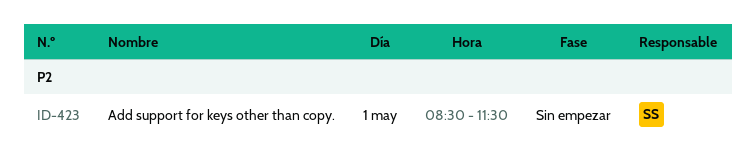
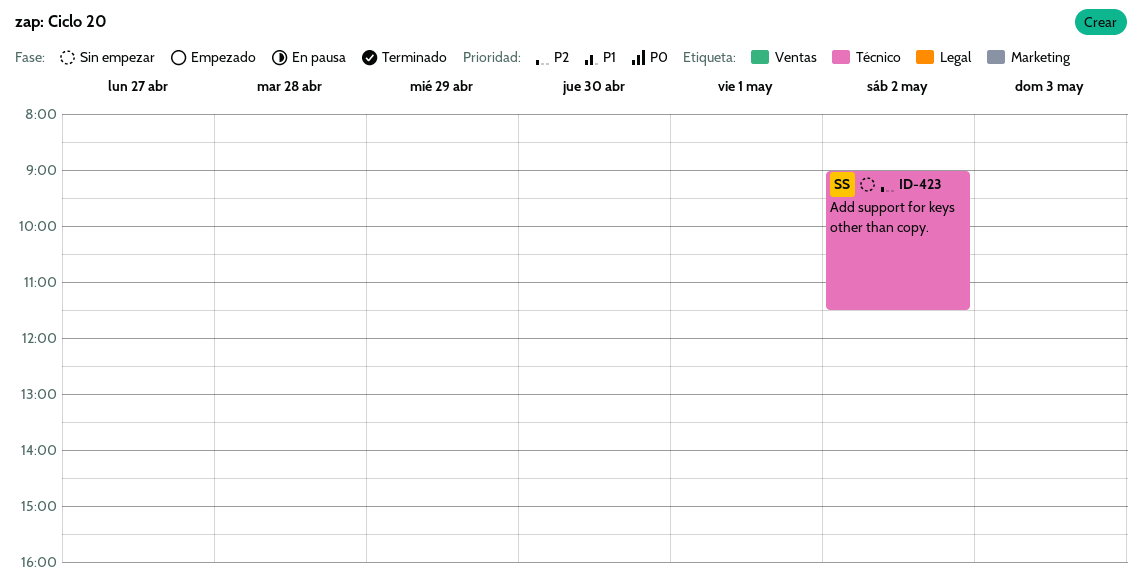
ID-423, day: May 1 -> May 2
ID-423, begins: 08:30 -> 09:00

